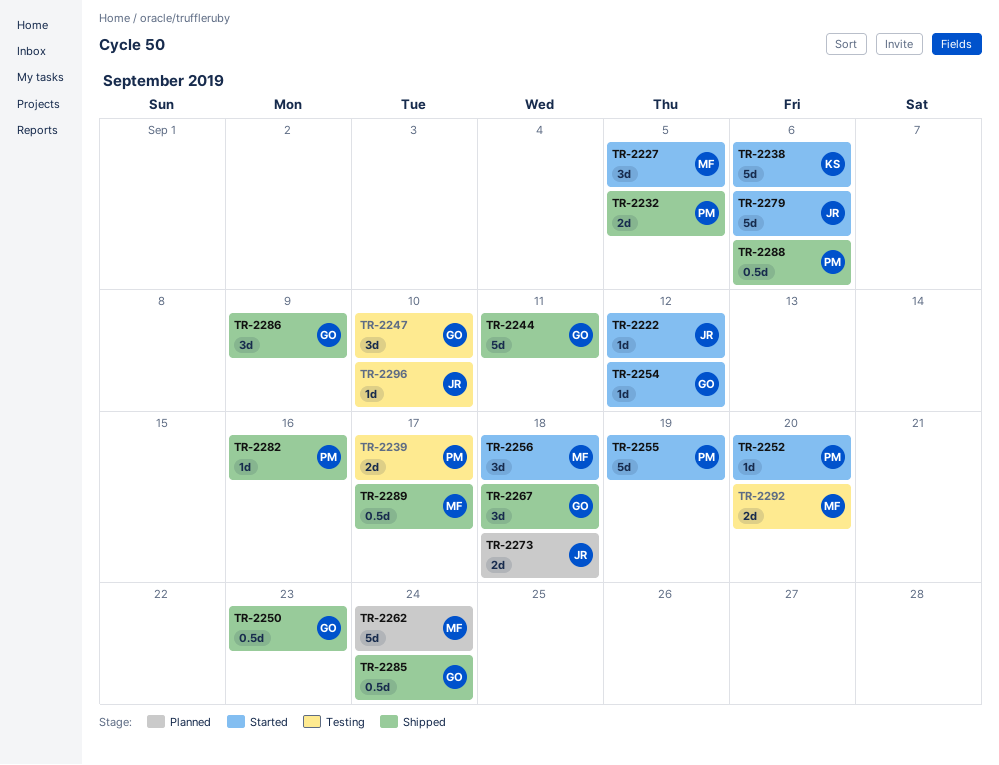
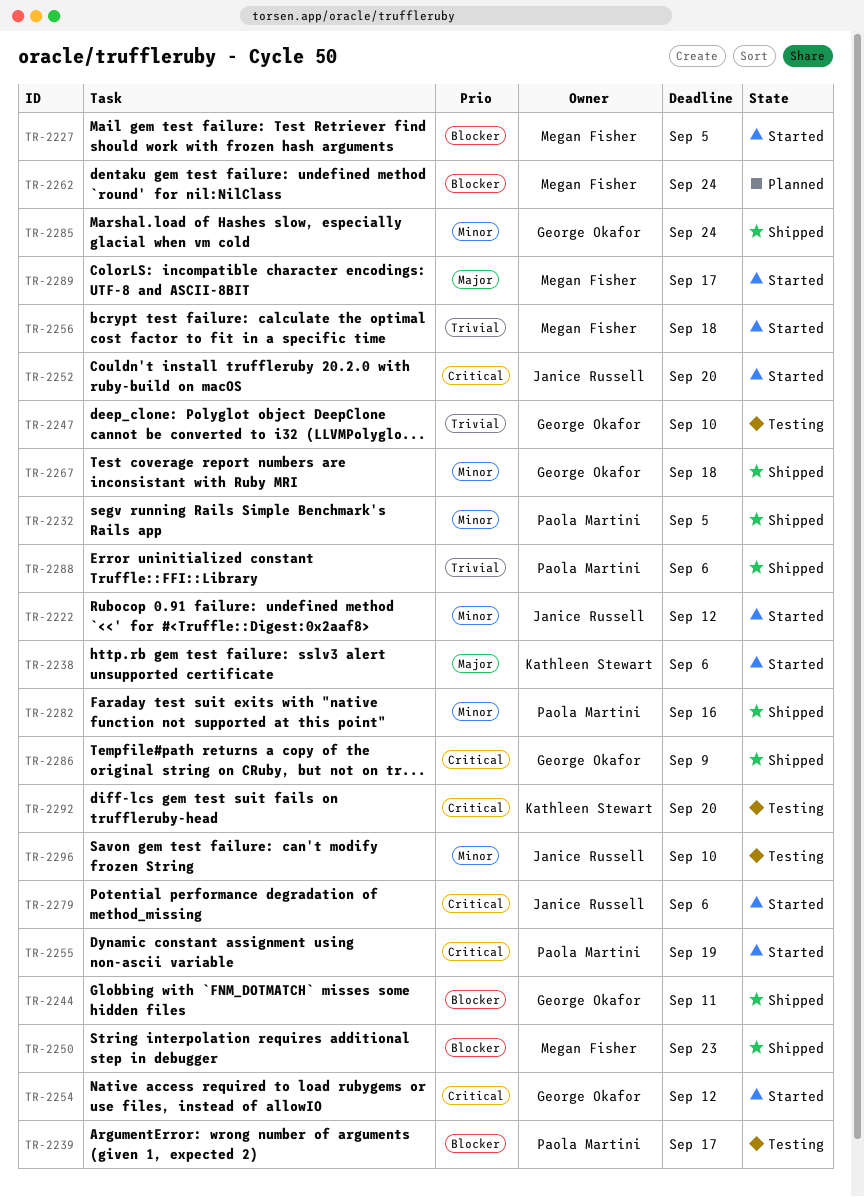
TR-2250, owner: George Okafor -> Megan Fisher
TR-2252, owner: Paola Martini -> Janice Russell
TR-2273: present -> none
TR-2289, status: Shipped -> Started
TR-2292, owner: Megan Fisher -> Kathleen Stewart

